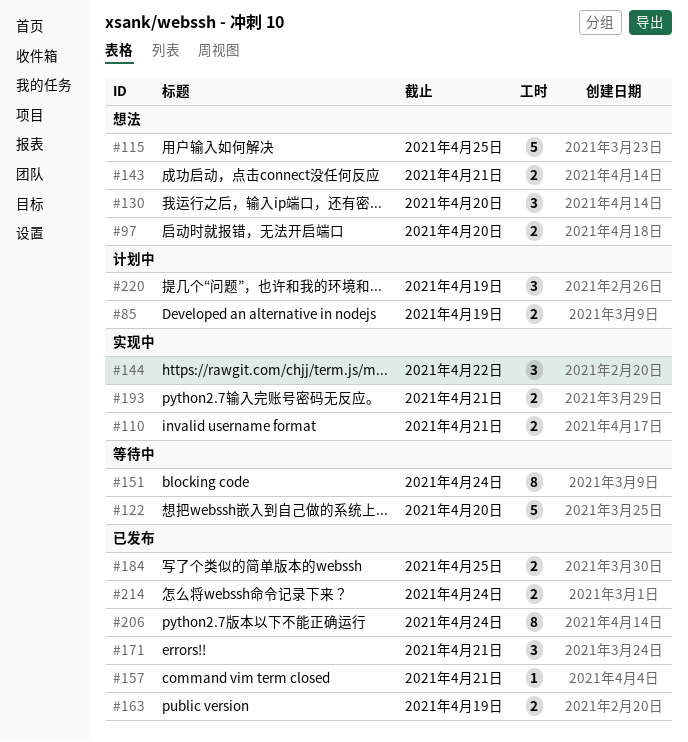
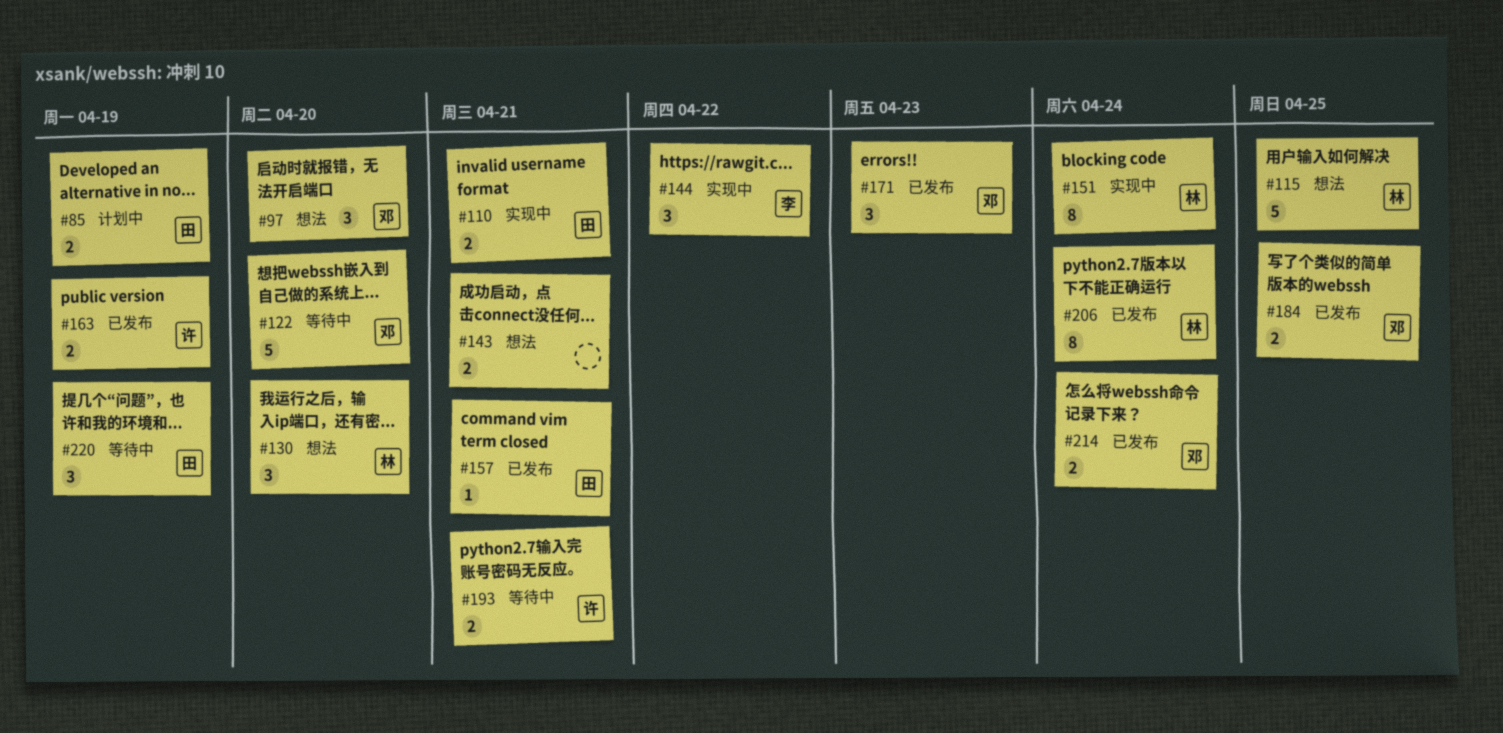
#97, estimate: 2 -> 3
#151, status: 等待中 -> 实现中
#171, due: Apr 21 -> Apr 23
#193, status: 实现中 -> 等待中
#220, status: 计划中 -> 等待中

